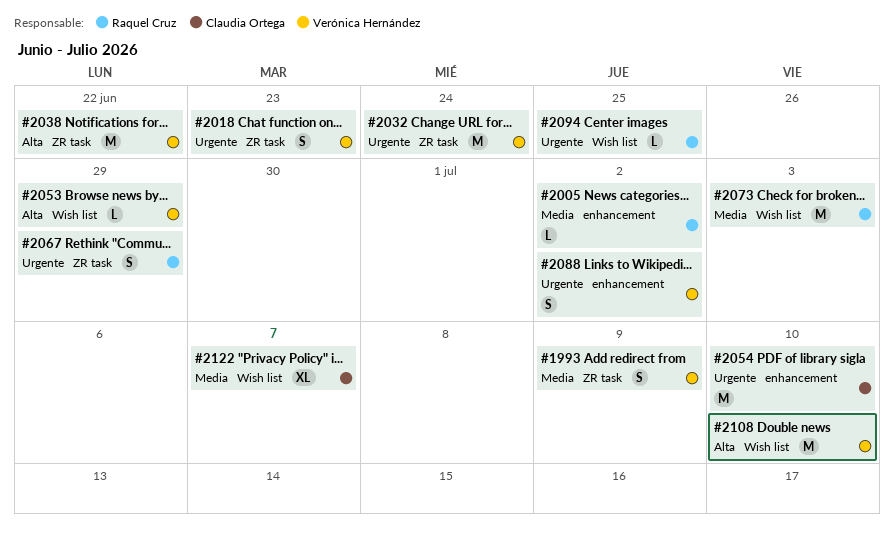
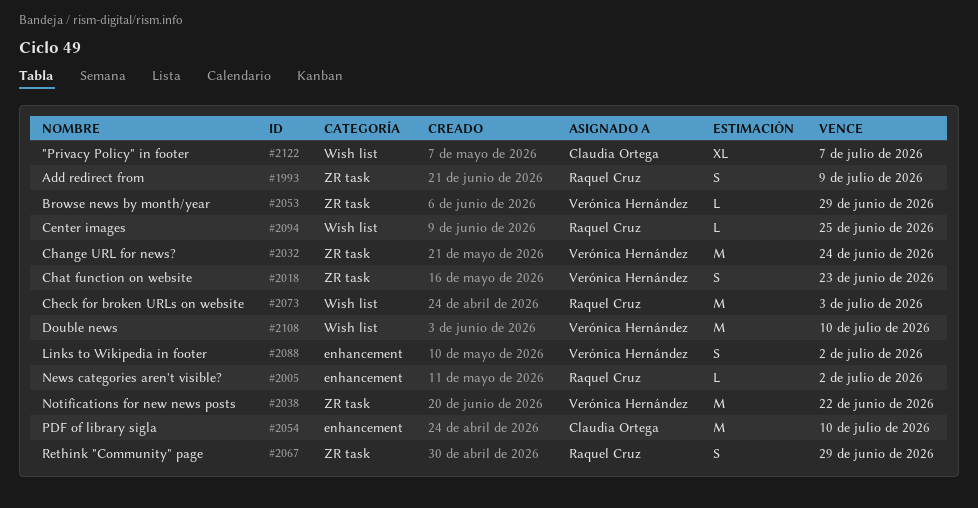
#1993, owner: Verónica Hernández -> Raquel Cruz
#2053, label: Wish list -> ZR task

